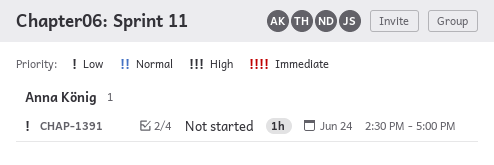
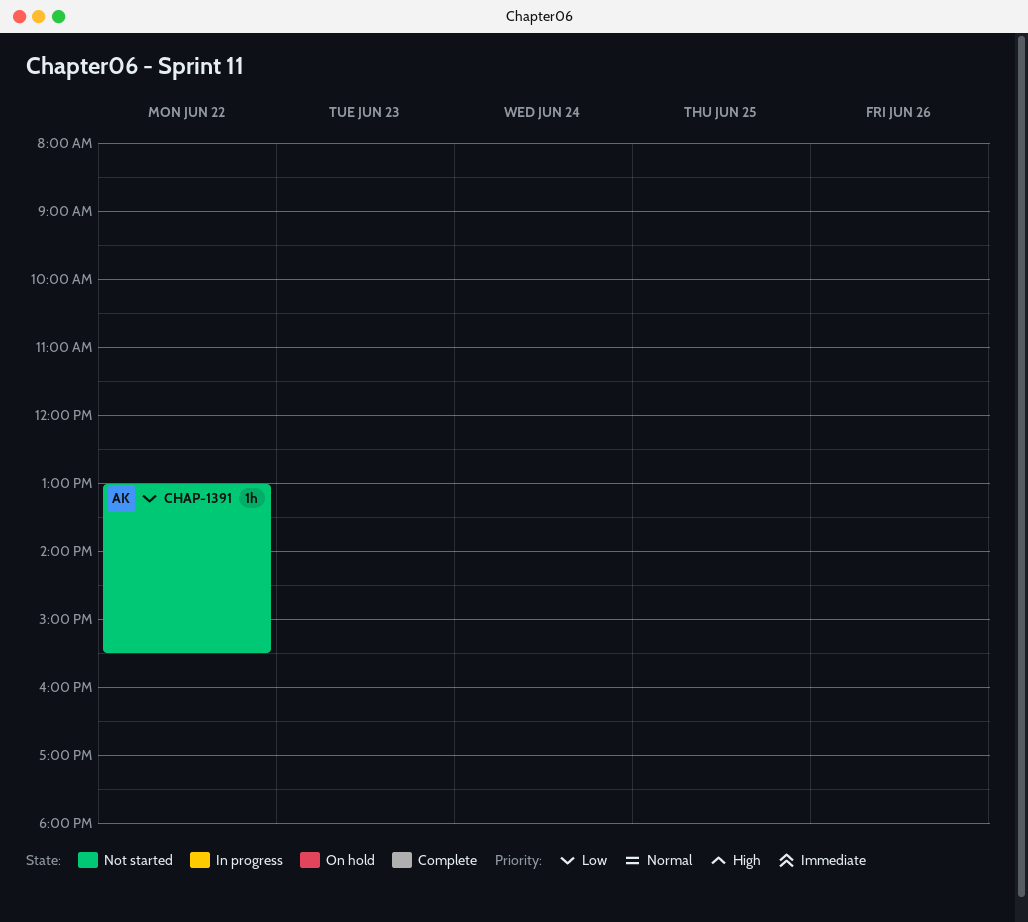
CHAP-1391, day: Jun 24 -> Jun 22
CHAP-1391, begins: 14:30 -> 13:00
CHAP-1391, ends: 17:00 -> 15:30

